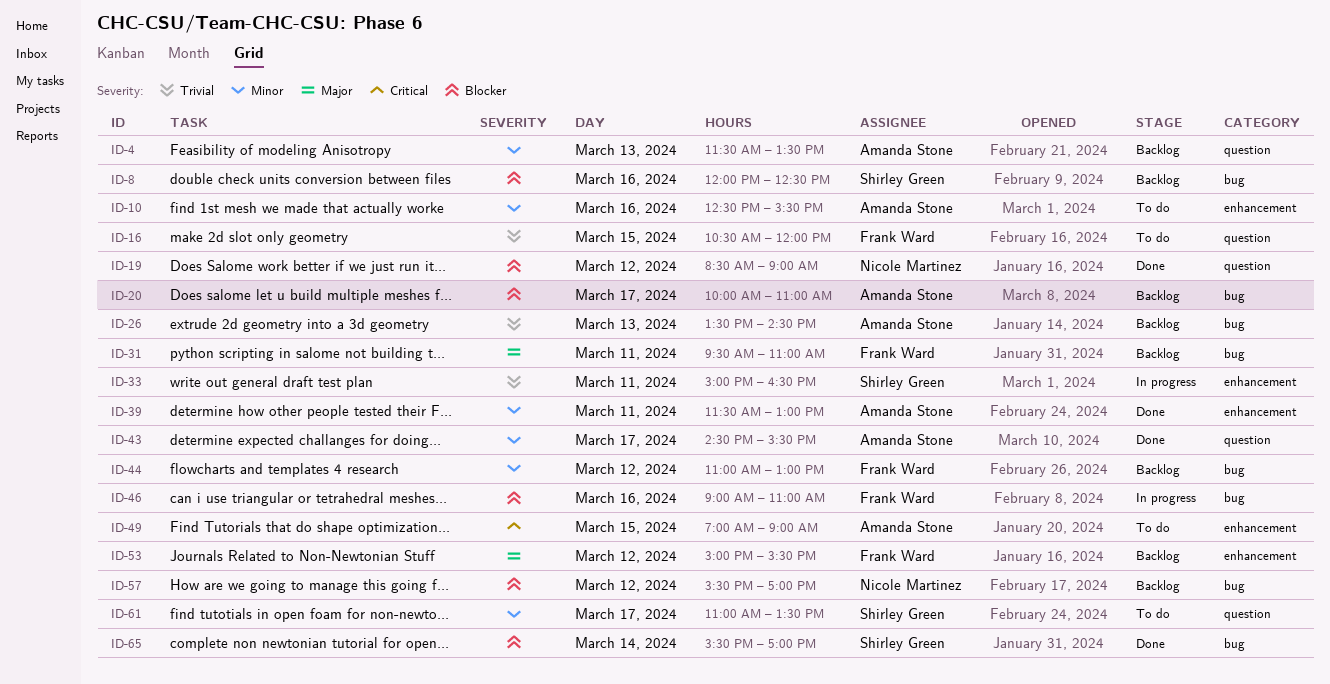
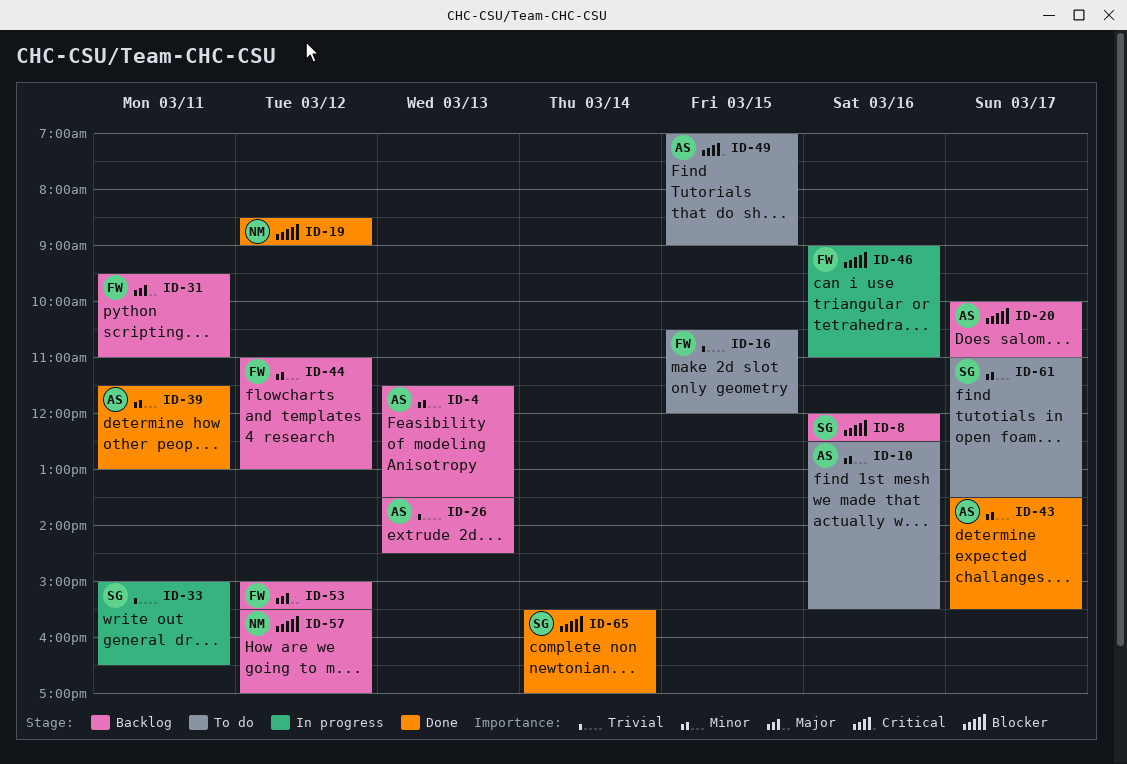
ID-43, begins: 14:30 -> 13:30

